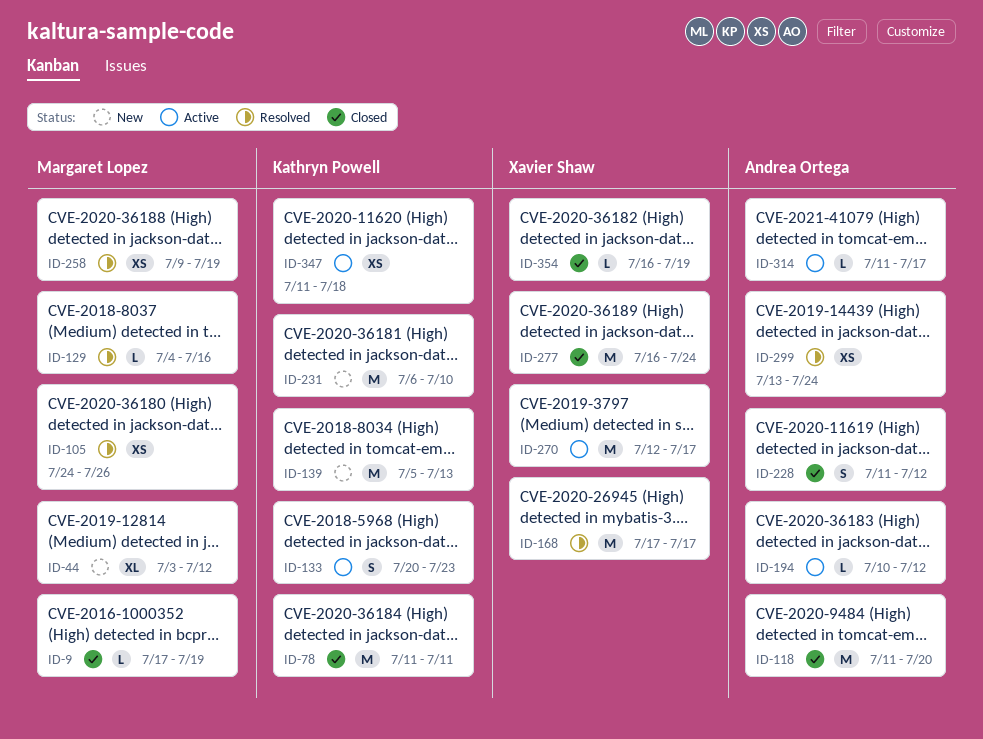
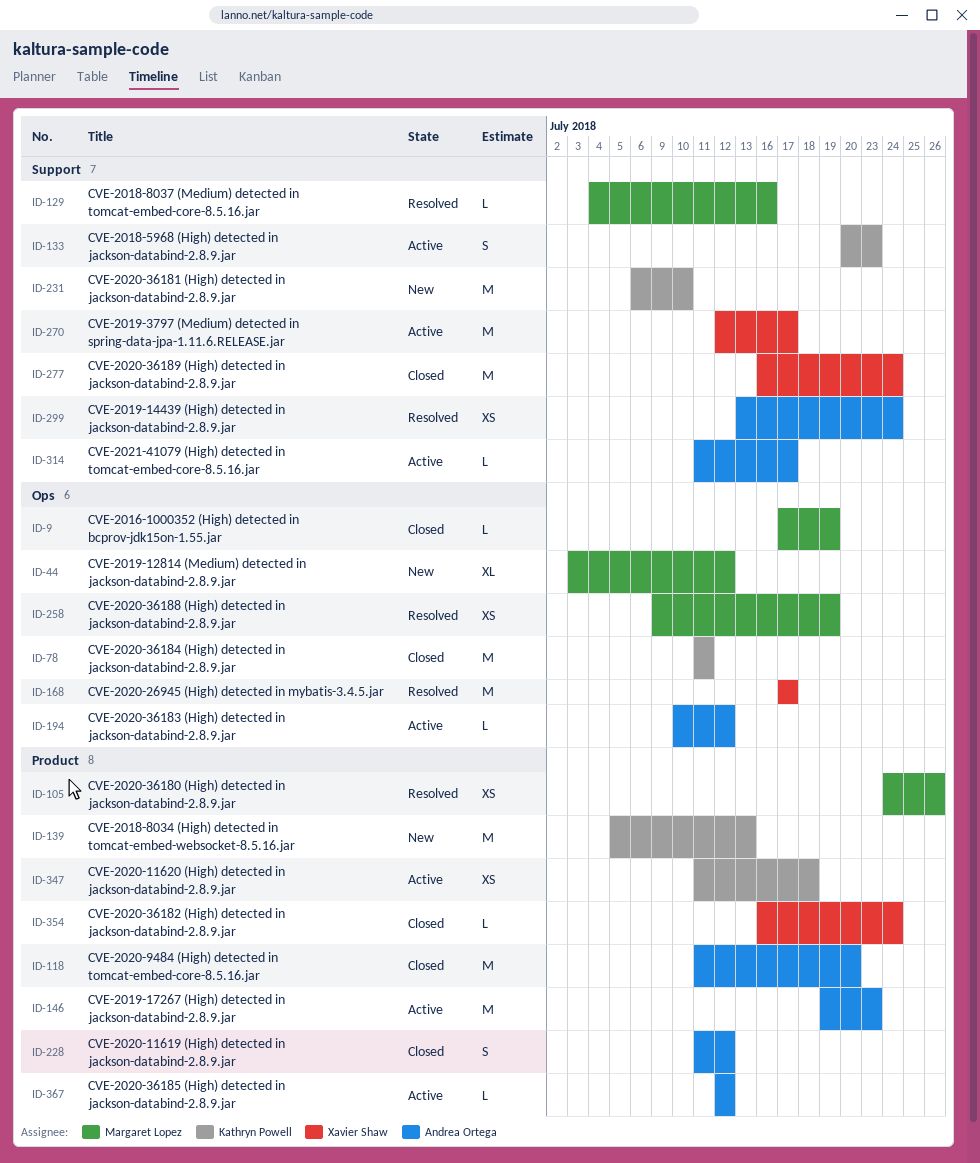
ID-146: none -> present
ID-354, due: Jul 19 -> Jul 24
ID-367: none -> present

